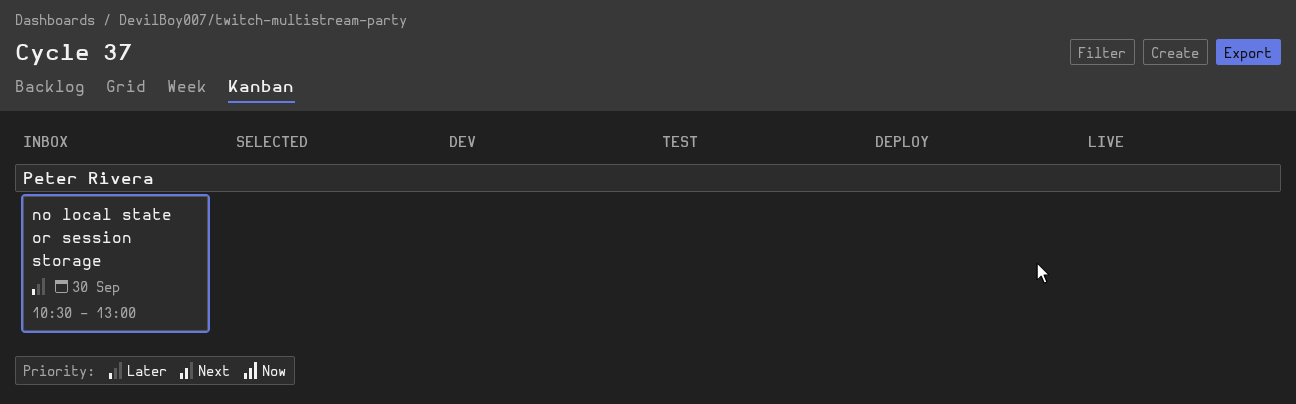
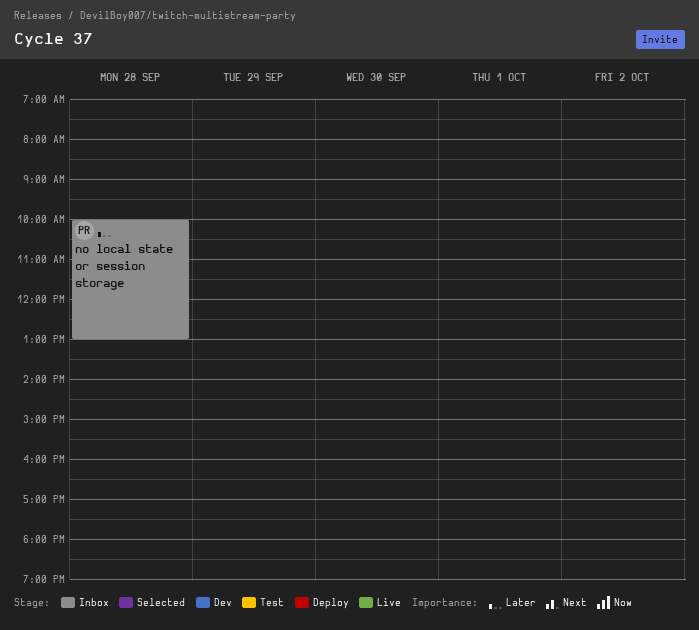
no local state or session storage, day: Sep 30 -> Sep 28
no local state or session storage, begins: 10:30 -> 10:00

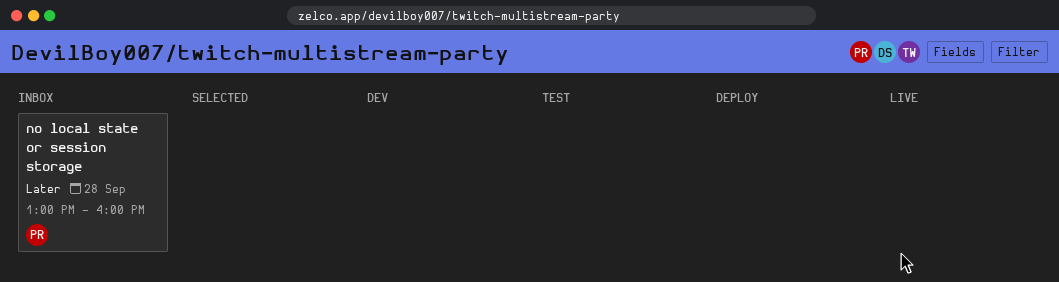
no local state or session storage, begins: 10:00 -> 13:00
no local state or session storage, ends: 13:00 -> 16:00

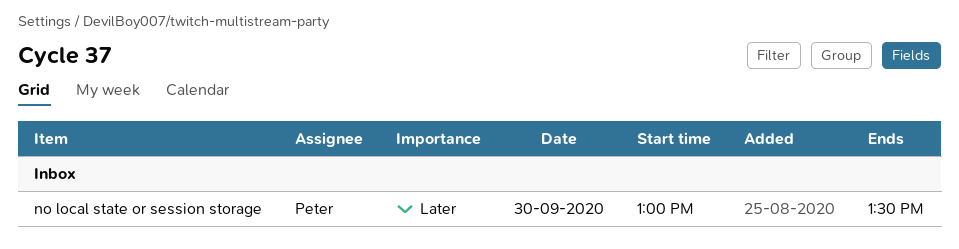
no local state or session storage, day: Sep 28 -> Sep 30
no local state or session storage, ends: 16:00 -> 13:30

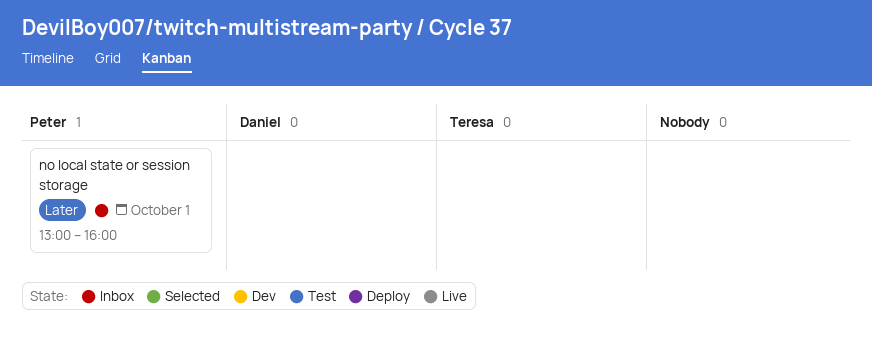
no local state or session storage, day: Sep 30 -> Oct 1
no local state or session storage, ends: 13:30 -> 16:00

